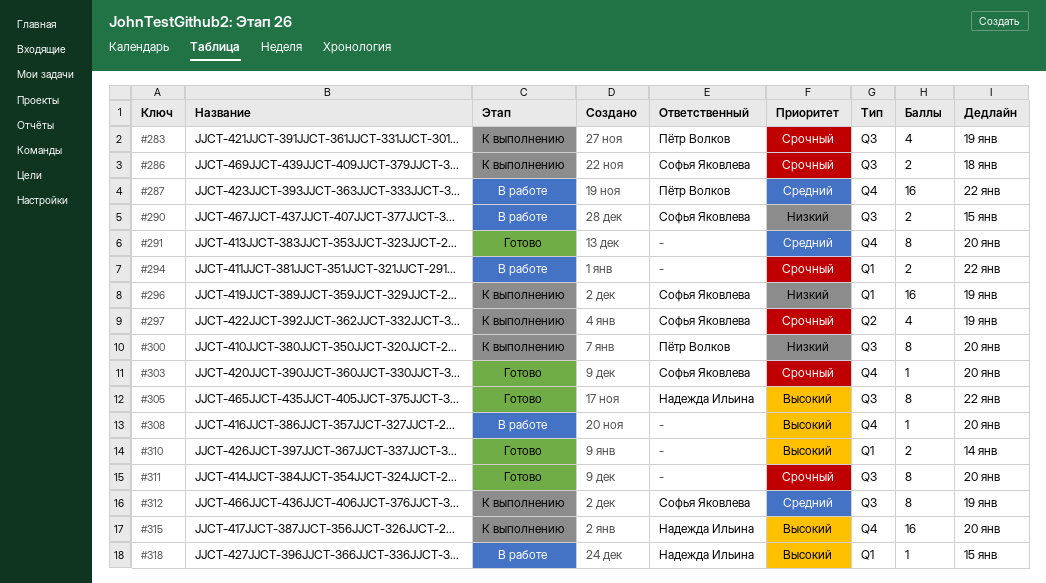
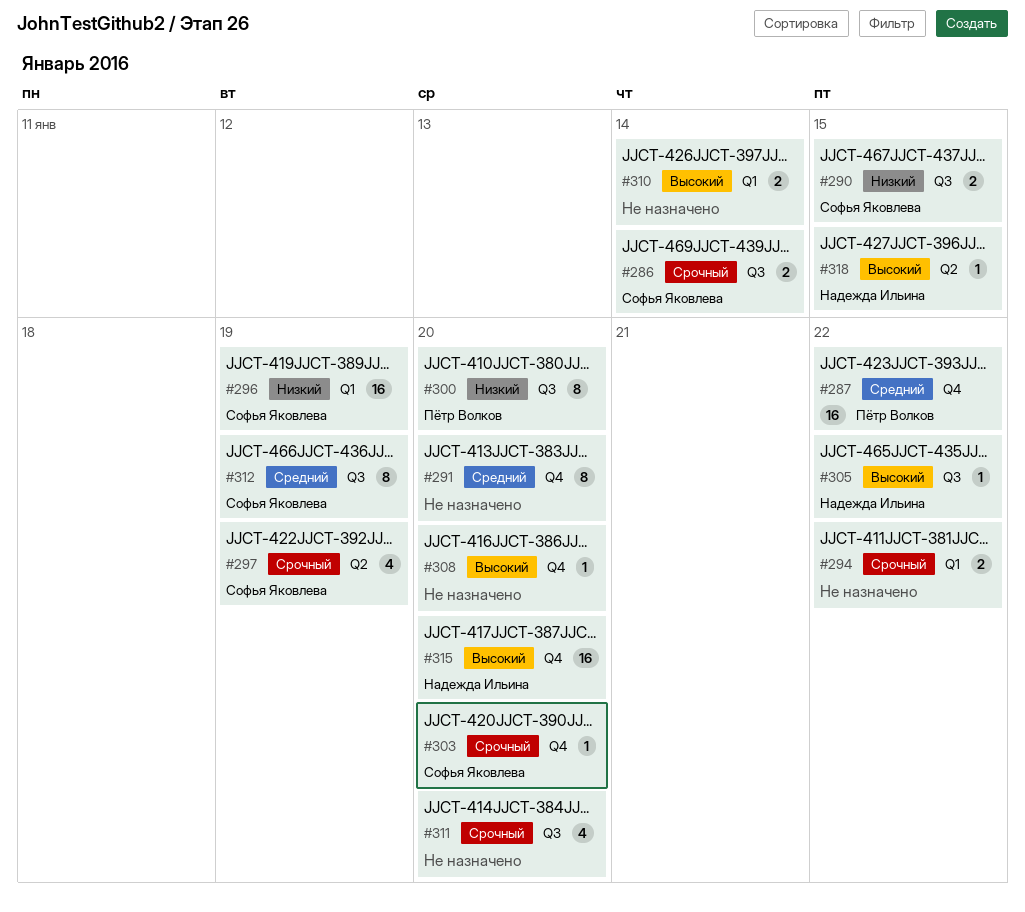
#283: present -> none
#286, due: Jan 18 -> Jan 14
#305, estimate: 8 -> 1
#311, estimate: 8 -> 4
#318, label: Q1 -> Q2

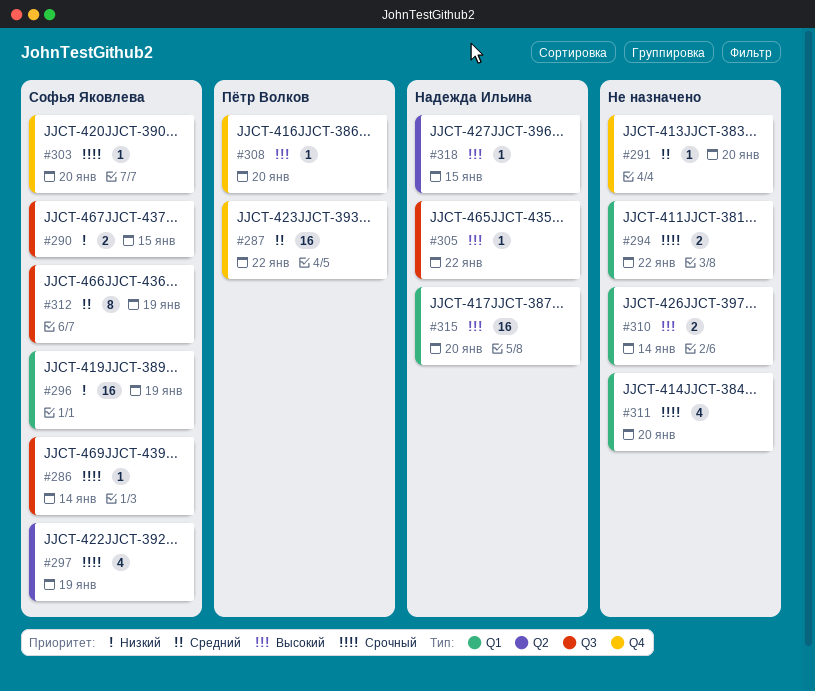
#286, estimate: 2 -> 1
#291, estimate: 8 -> 1
#300: present -> none
#308, owner: none -> Пётр Волков
#311, label: Q3 -> Q1
#315, label: Q4 -> Q1

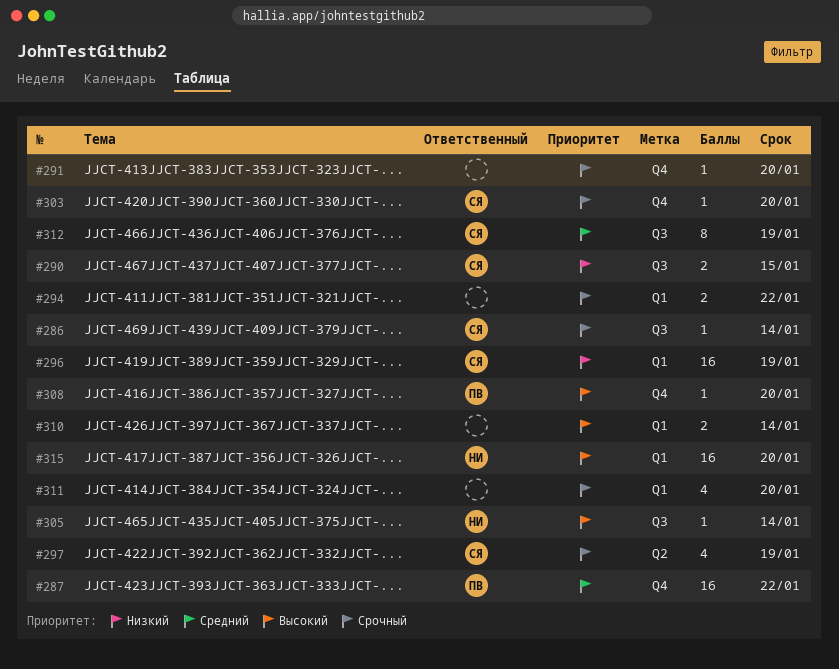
#291, priority: Средний -> Срочный
#305, due: Jan 22 -> Jan 14
#318: present -> none

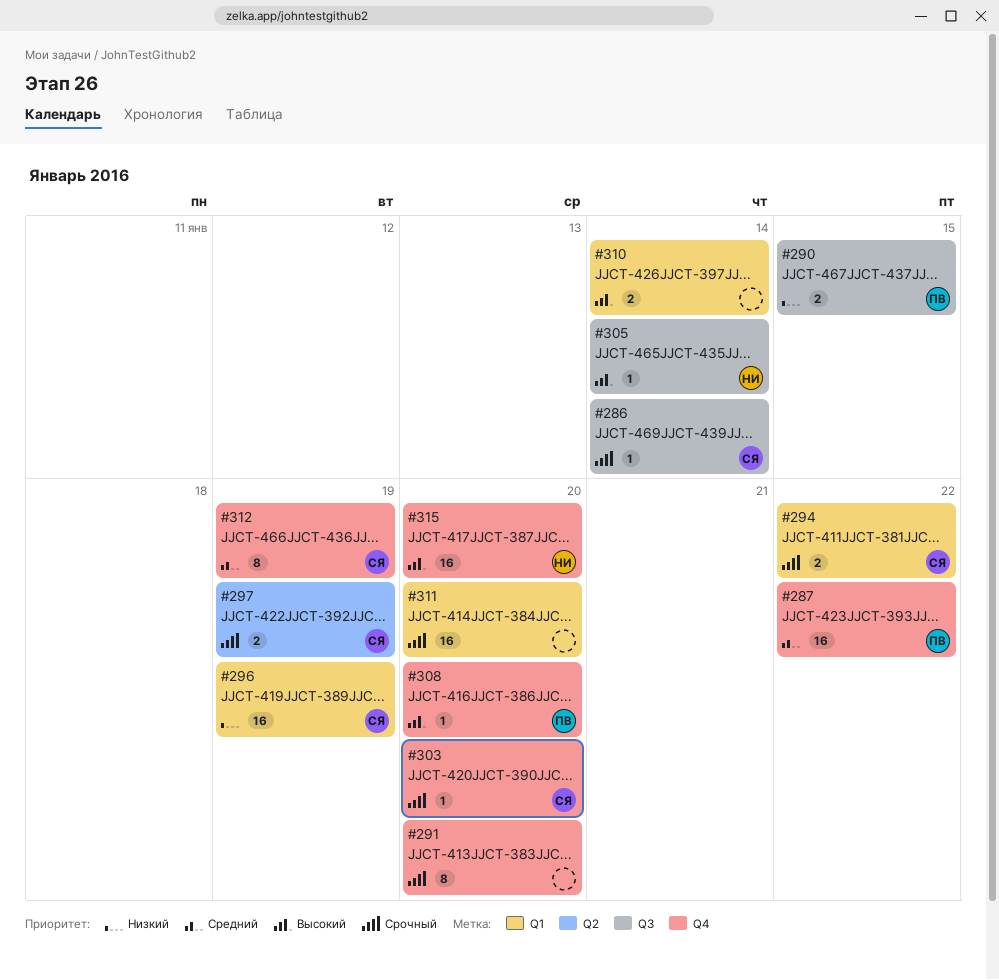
#290, owner: СЯ -> ПВ
#291, estimate: 1 -> 8
#294, owner: none -> СЯ
#297, estimate: 4 -> 2
#311, estimate: 4 -> 16
#312, label: Q3 -> Q4
#315, label: Q1 -> Q4

